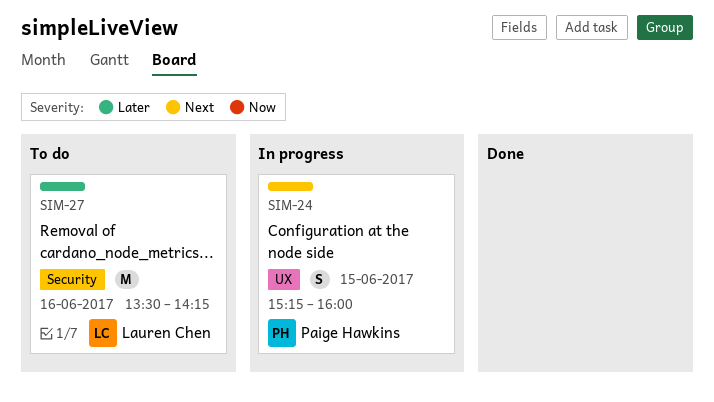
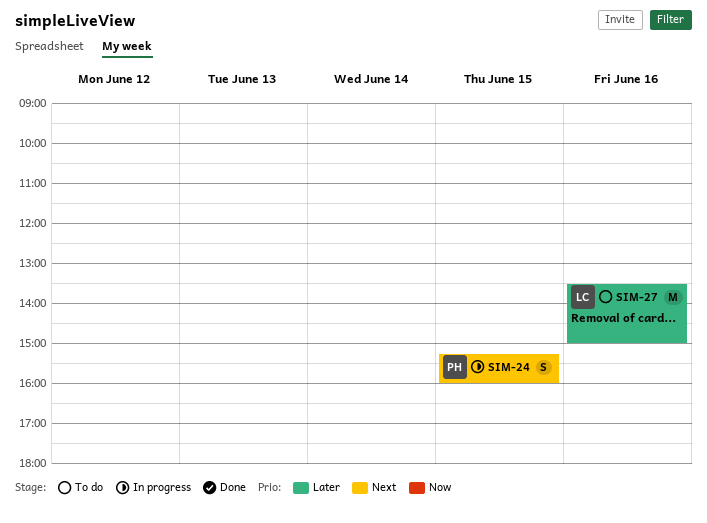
SIM-27, ends: 14:15 -> 15:00

